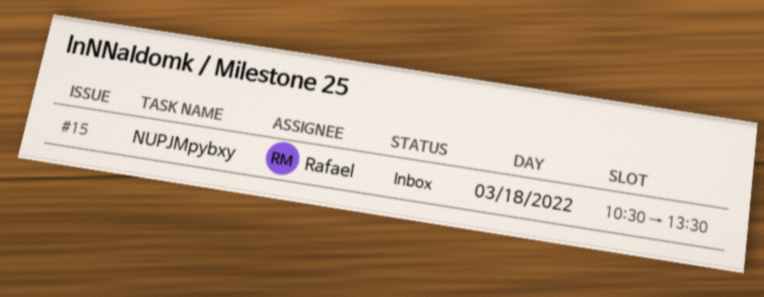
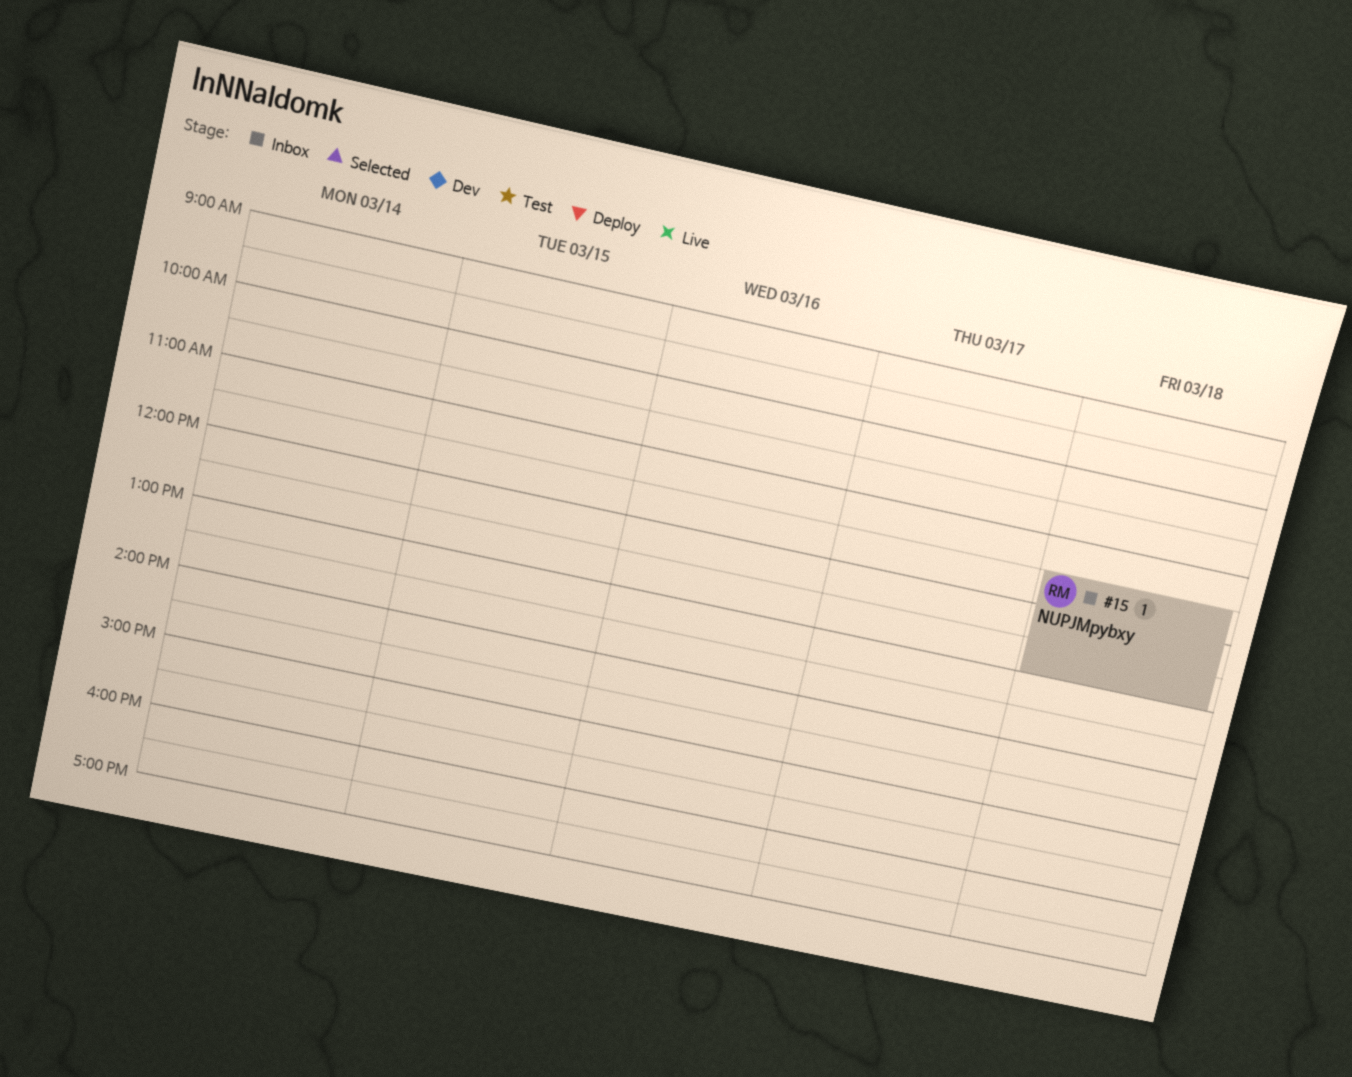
#15, begins: 10:30 -> 11:30
#15, ends: 13:30 -> 13:00

